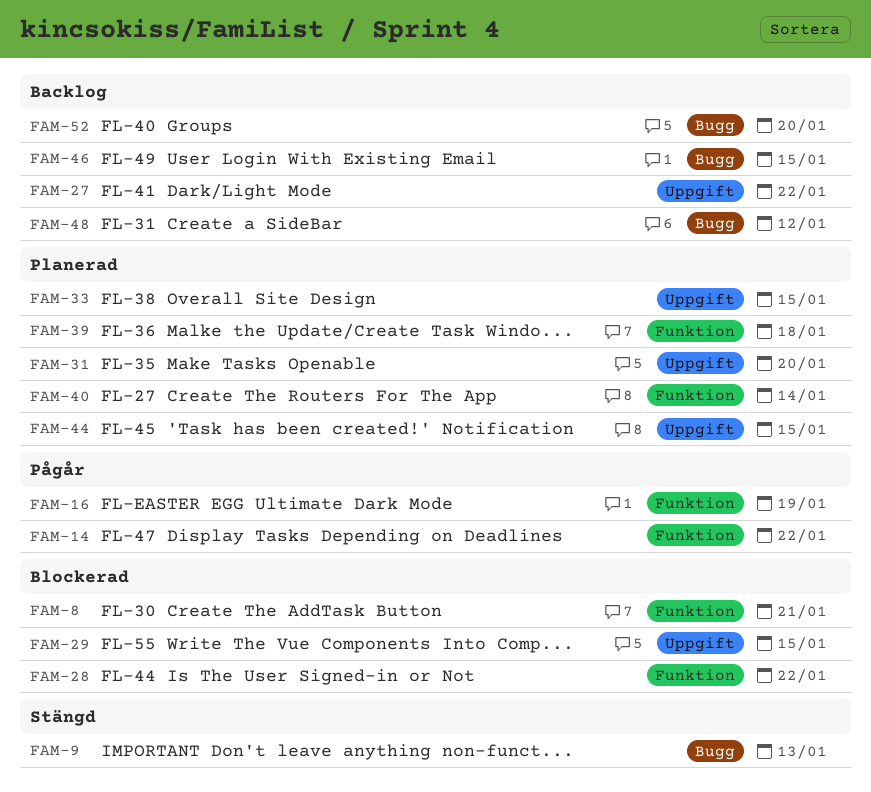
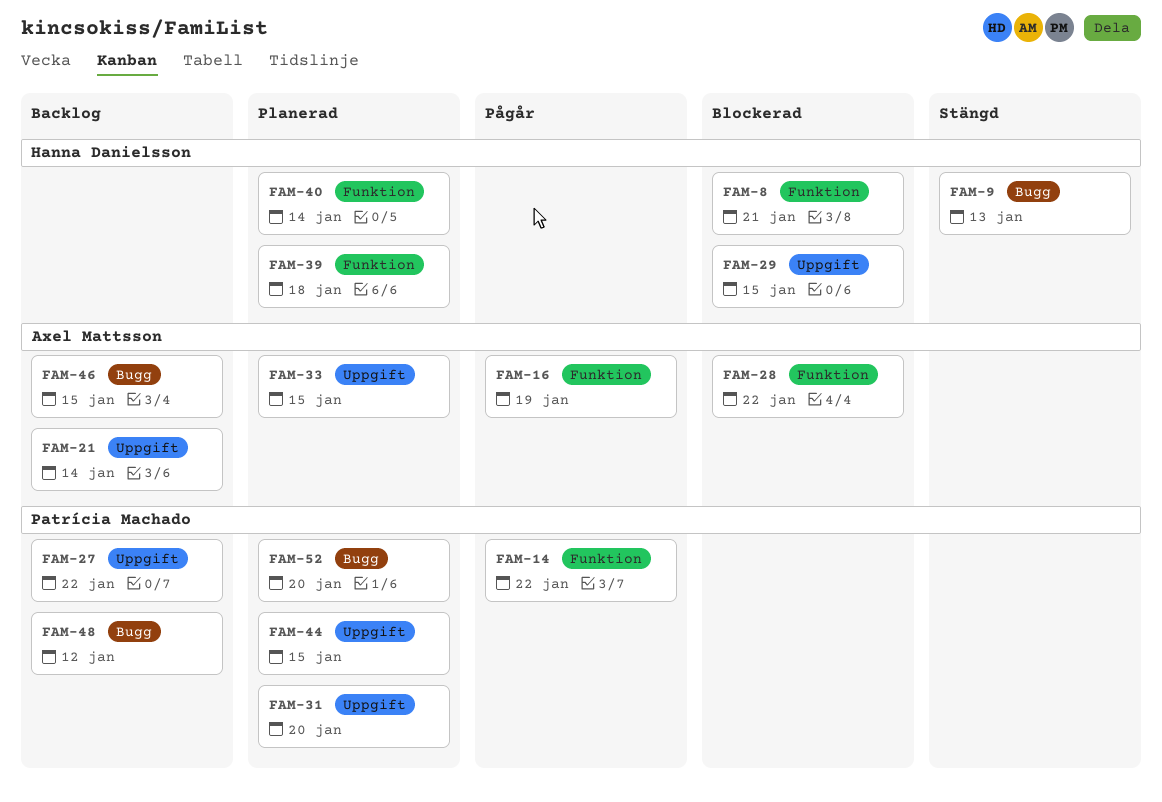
FAM-21: none -> present
FAM-52, status: Backlog -> Planerad

